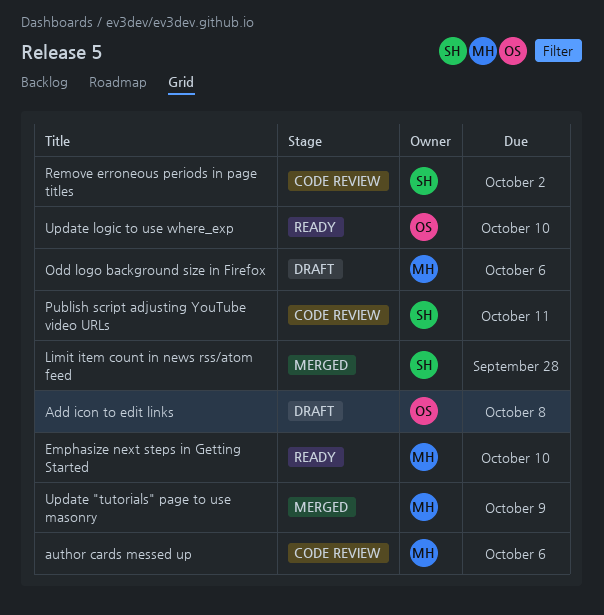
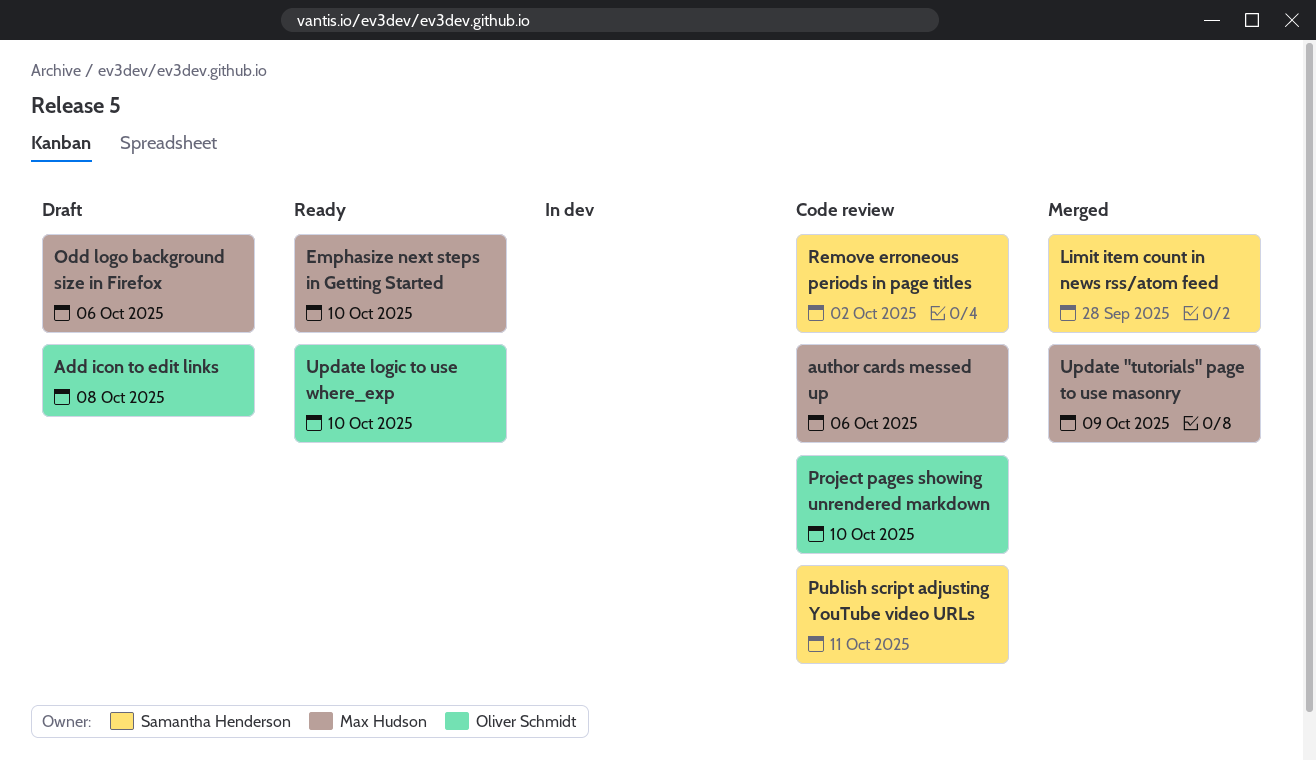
Project pages showing unrendered markdown: none -> present

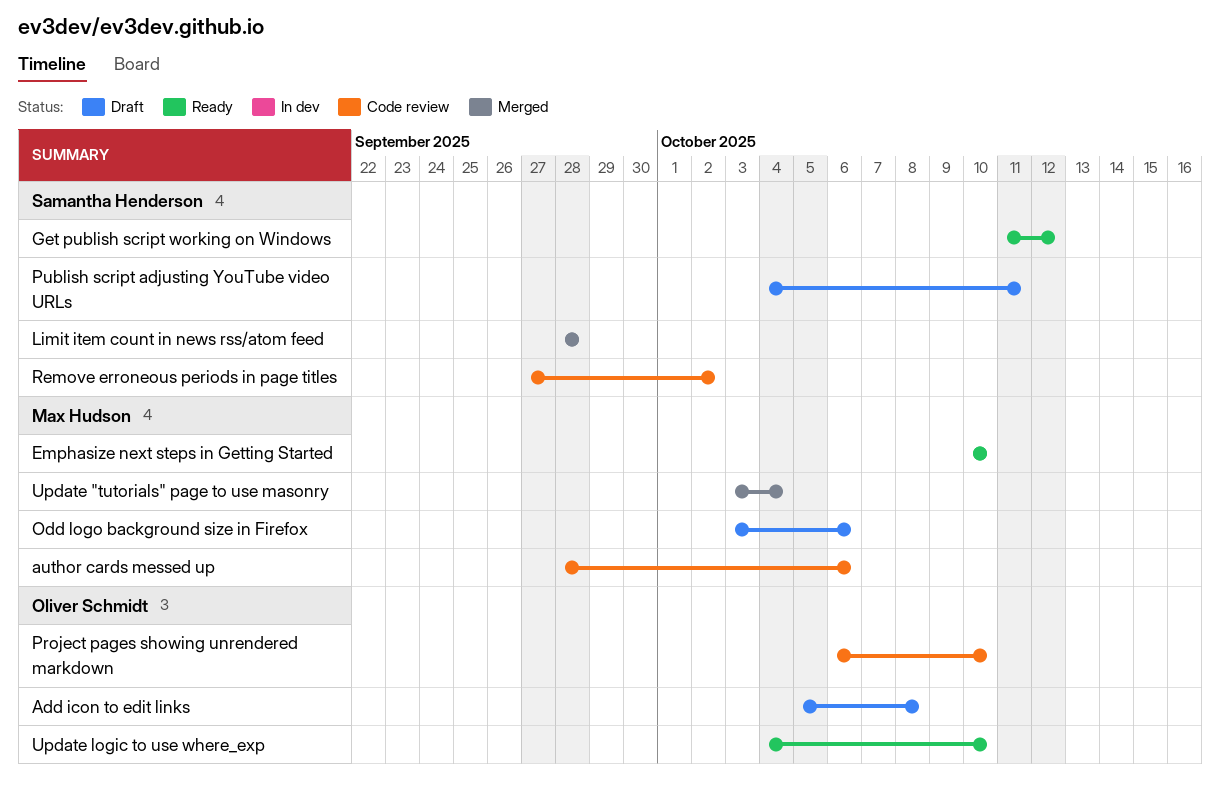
Get publish script working on Windows: none -> present
Publish script adjusting YouTube video URLs, status: Code review -> Draft
Update "tutorials" page to use masonry, due: Oct 9 -> Oct 4

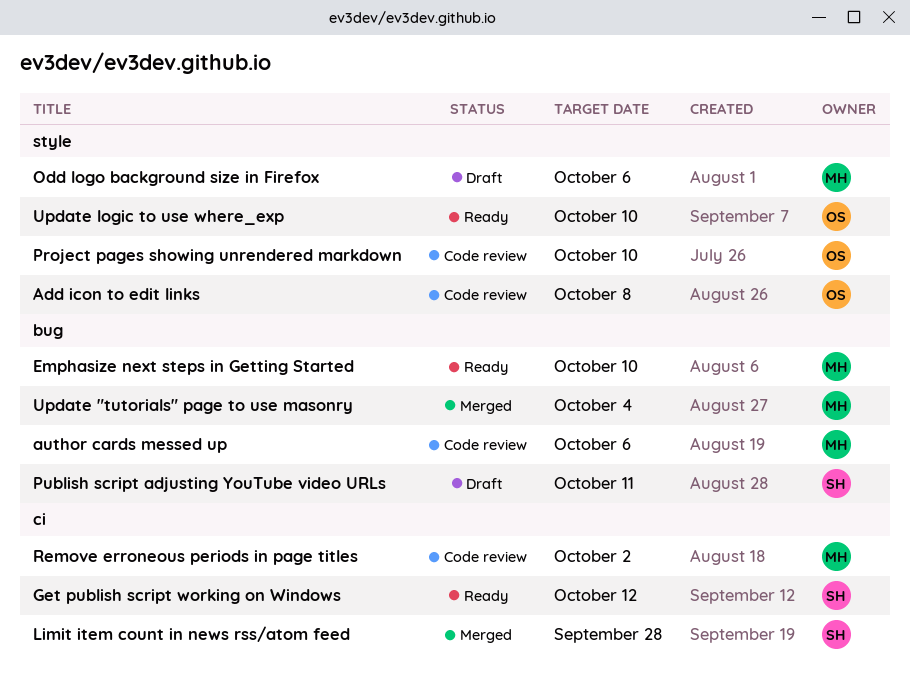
Add icon to edit links, status: Draft -> Code review
Remove erroneous periods in page titles, owner: Samantha Henderson -> Max Hudson

